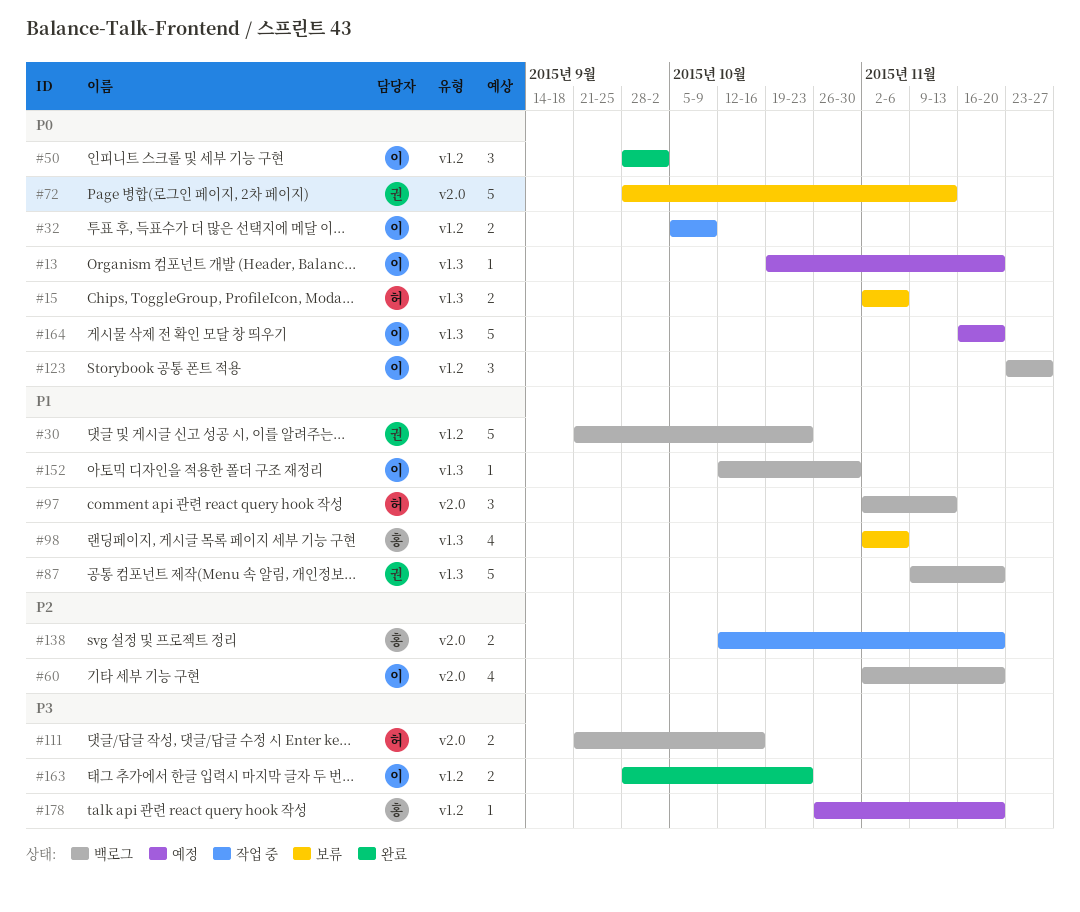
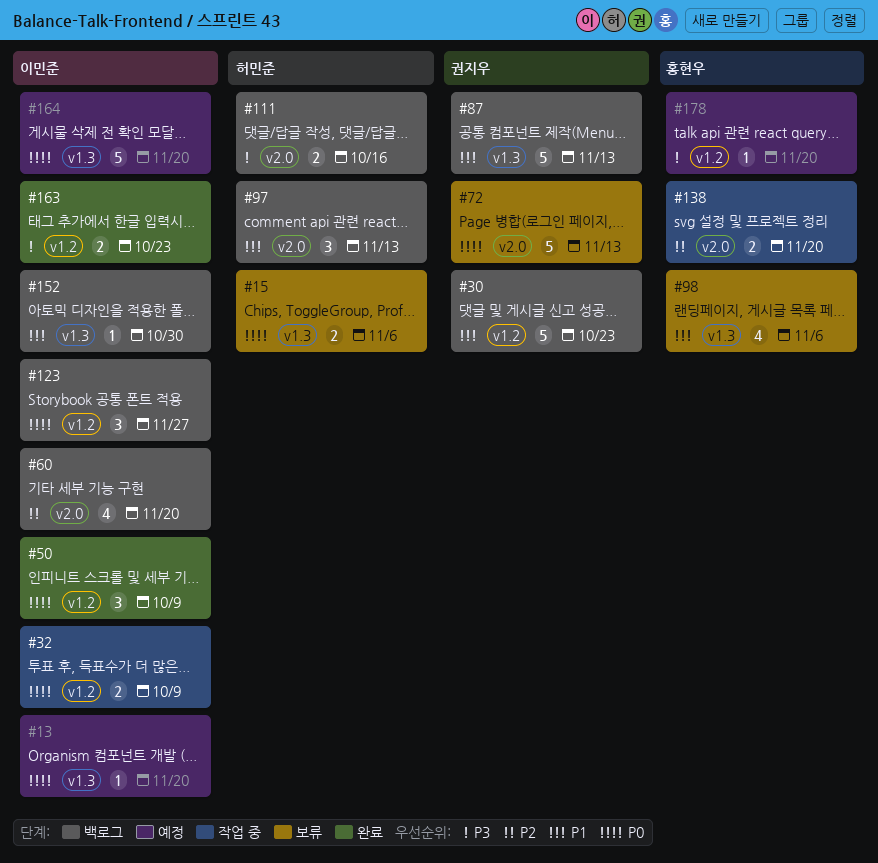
#50, due: Oct 2 -> Oct 9
#87, due: Nov 20 -> Nov 13

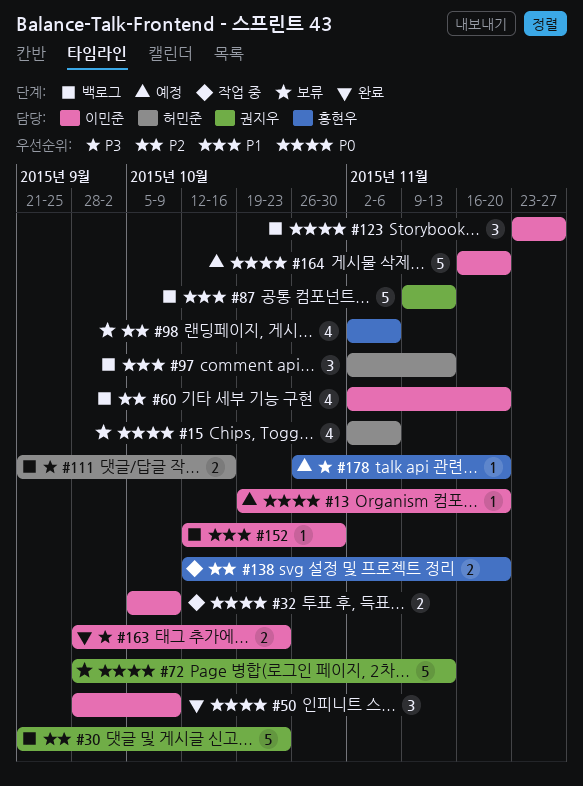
#15, estimate: 2 -> 4
#30, priority: P1 -> P2
#98, priority: P1 -> P2

